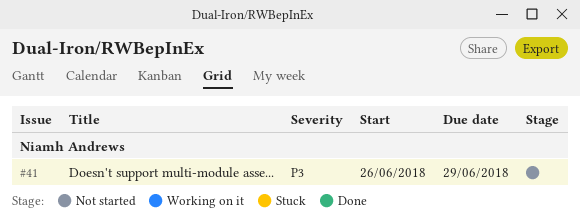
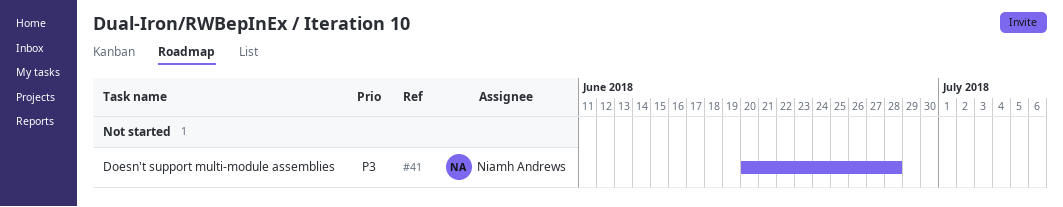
#41, start: Jun 26 -> Jun 20
#41, due: Jun 29 -> Jun 28

